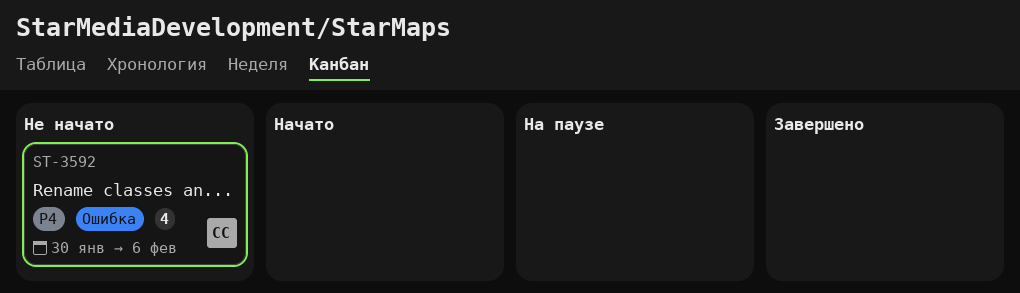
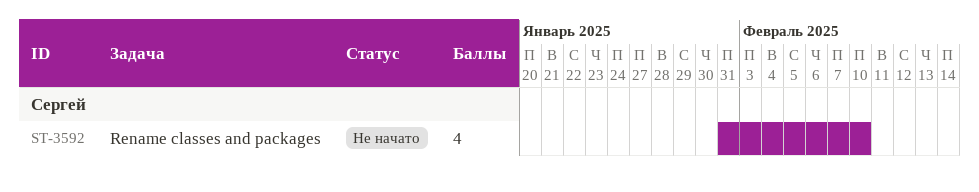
ST-3592, start: Jan 30 -> Jan 31
ST-3592, due: Feb 6 -> Feb 10

